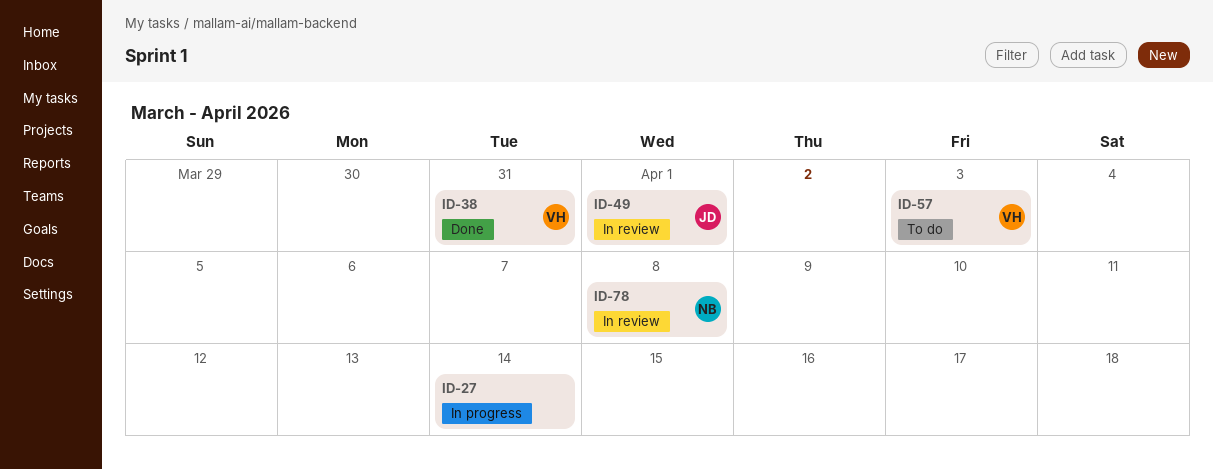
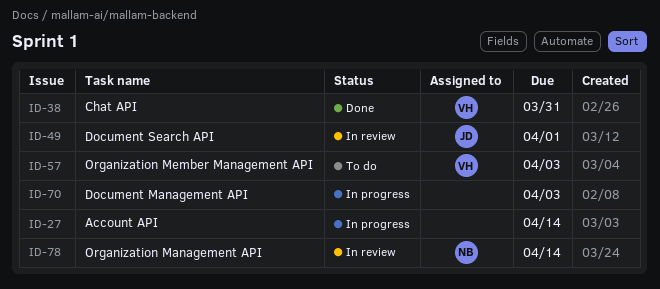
ID-70: none -> present
ID-78, due: Apr 8 -> Apr 14

